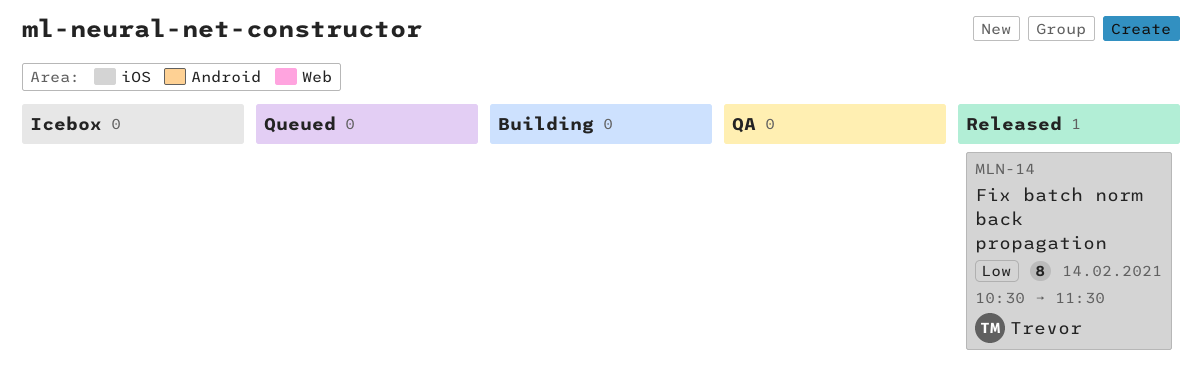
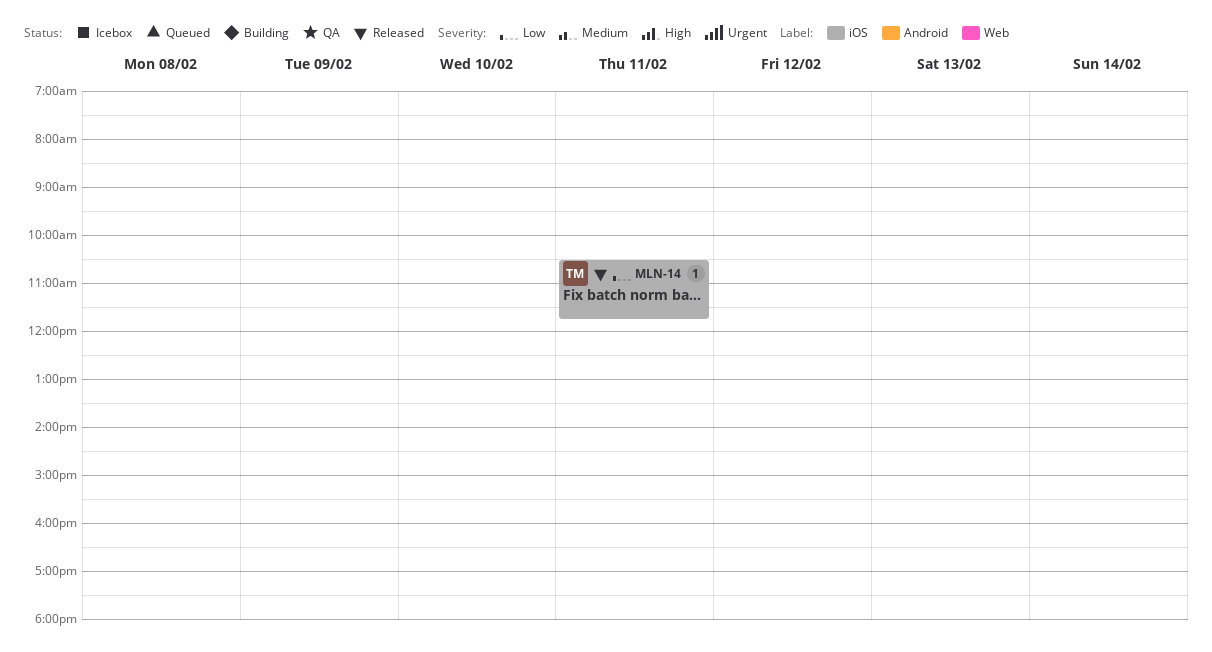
MLN-14, estimate: 8 -> 1
MLN-14, day: Feb 14 -> Feb 11
MLN-14, ends: 11:30 -> 11:45

